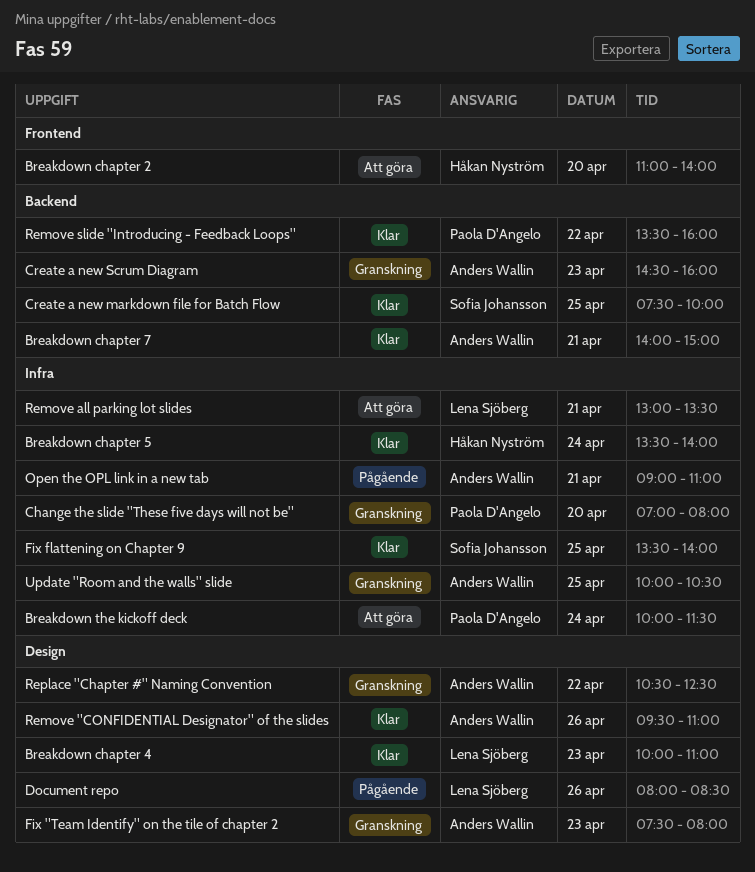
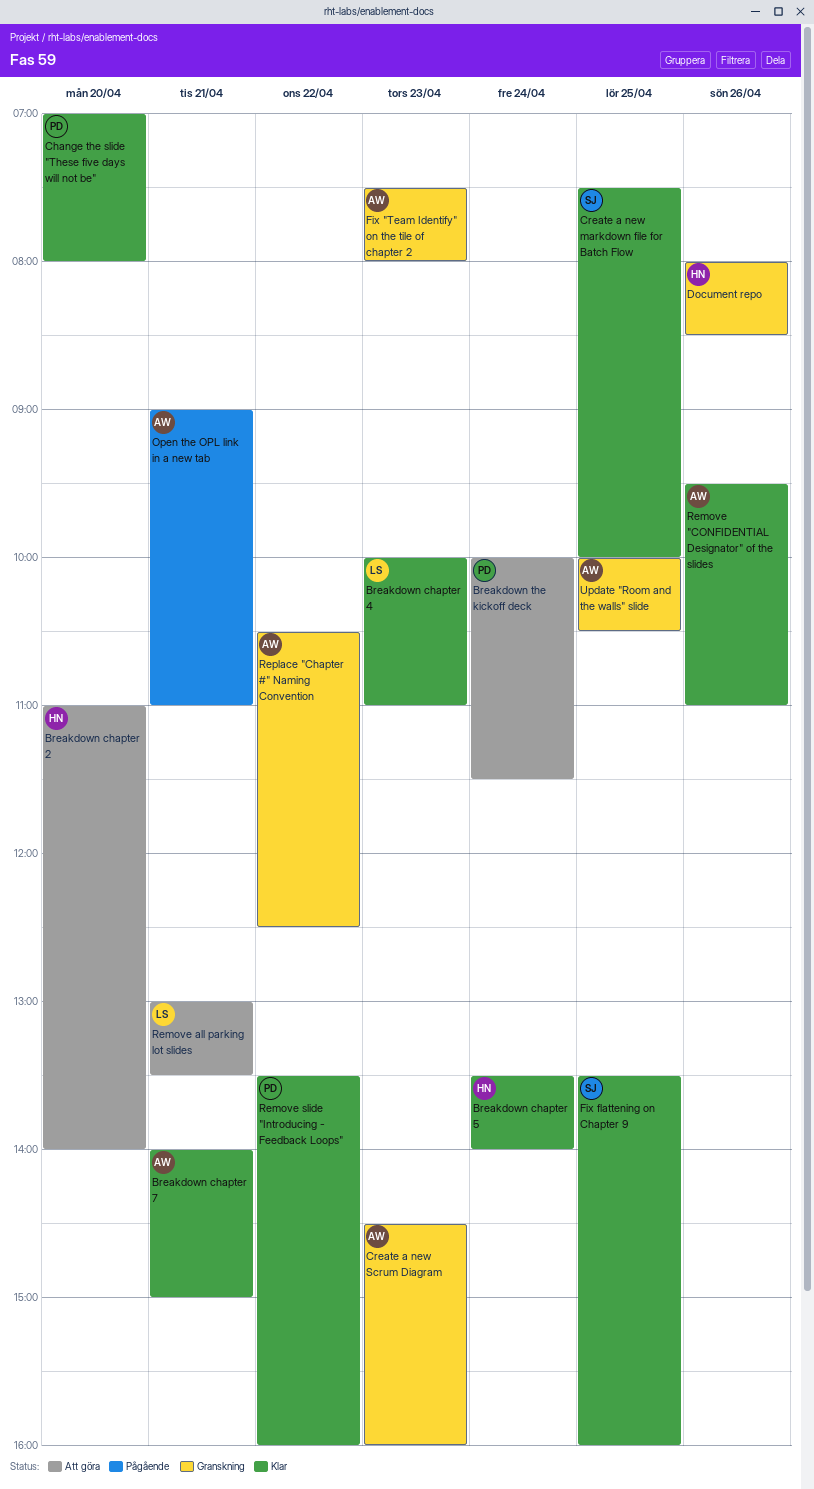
Change the slide "These five days will not be", status: Granskning -> Klar
Document repo, status: Pågående -> Granskning
Document repo, owner: Lena Sjöberg -> Håkan Nyström
Fix flattening on Chapter 9, ends: 14:00 -> 16:00

